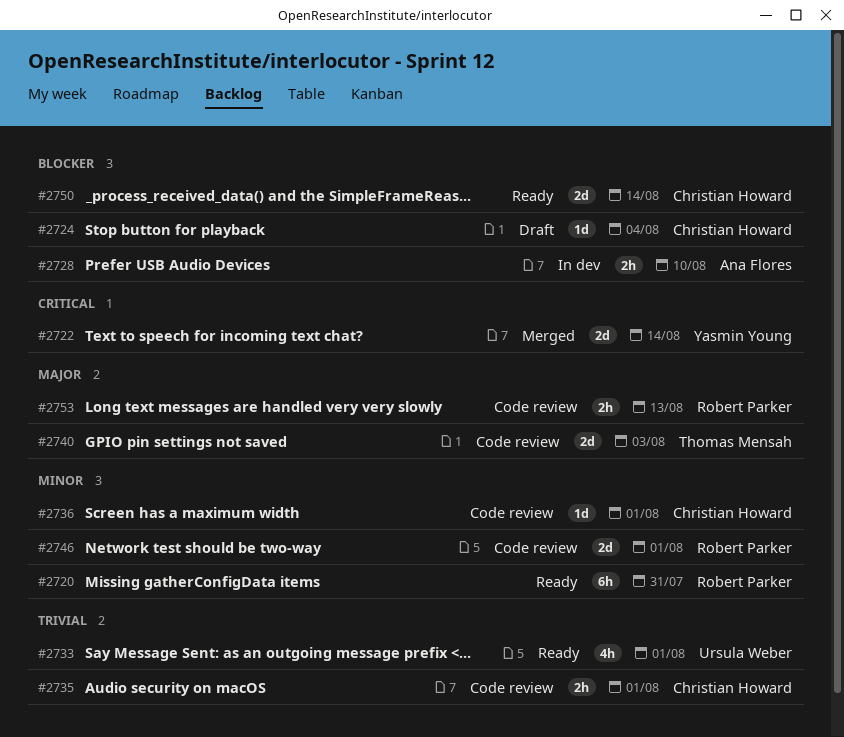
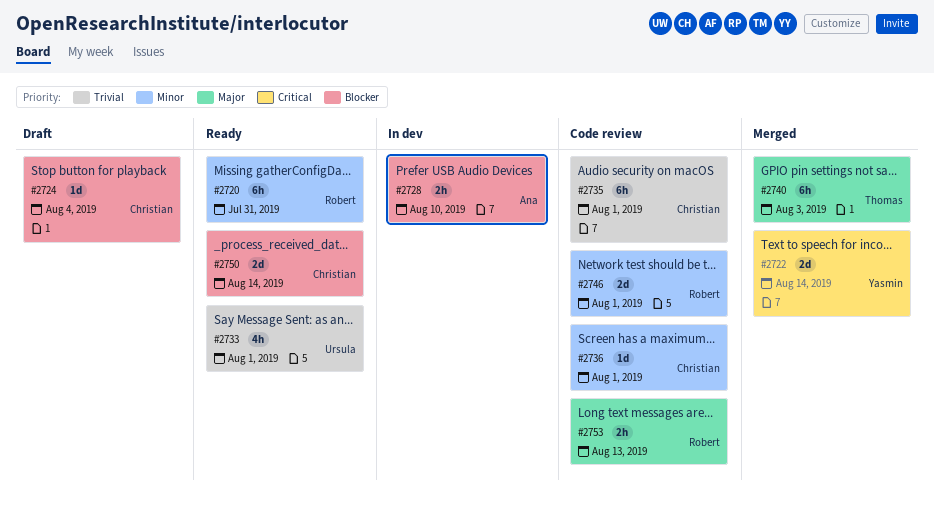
#2735, estimate: 2h -> 6h
#2740, status: Code review -> Merged
#2740, estimate: 2d -> 6h

